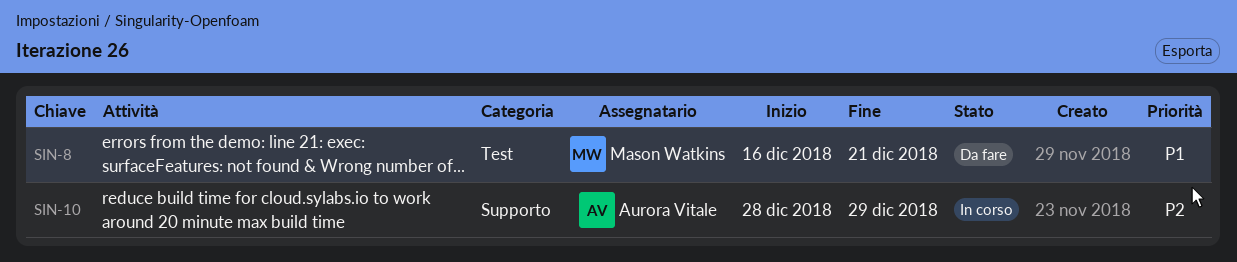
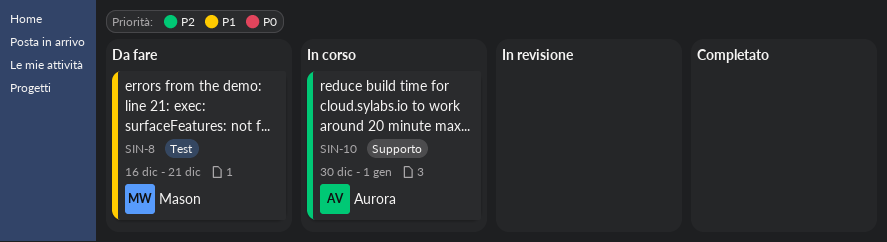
SIN-10, start: Dec 28 -> Dec 30
SIN-10, due: Dec 29 -> Jan 1

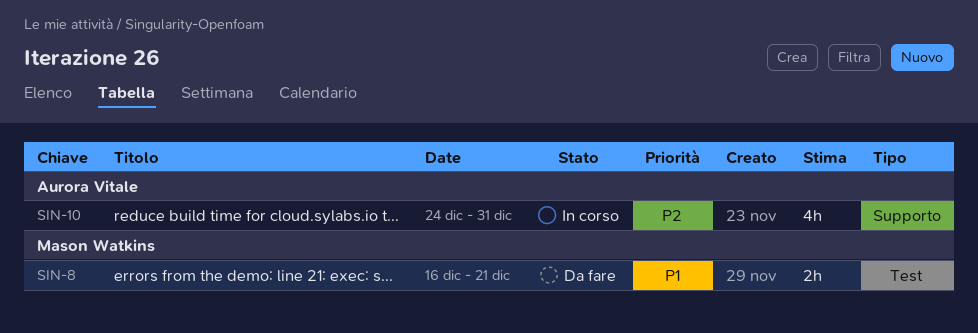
SIN-10, start: Dec 30 -> Dec 24
SIN-10, due: Jan 1 -> Dec 31

